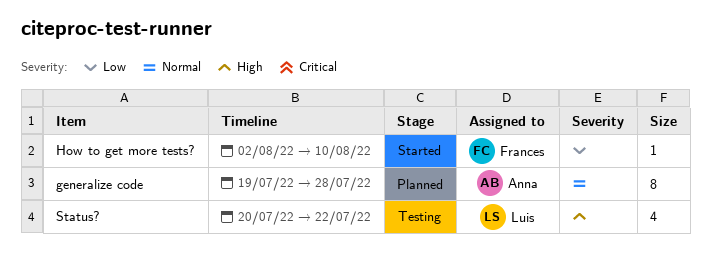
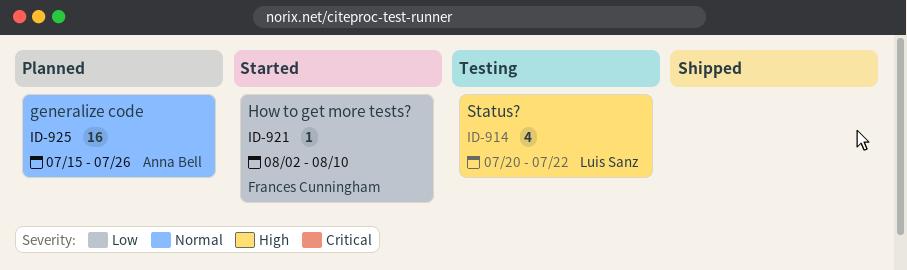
generalize code, estimate: 8 -> 16
generalize code, start: Jul 19 -> Jul 15
generalize code, due: Jul 28 -> Jul 26

